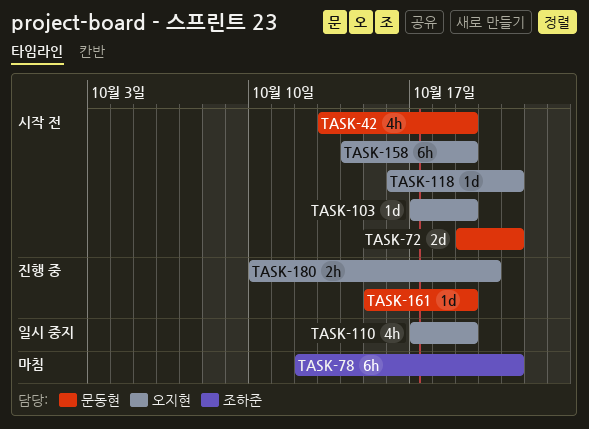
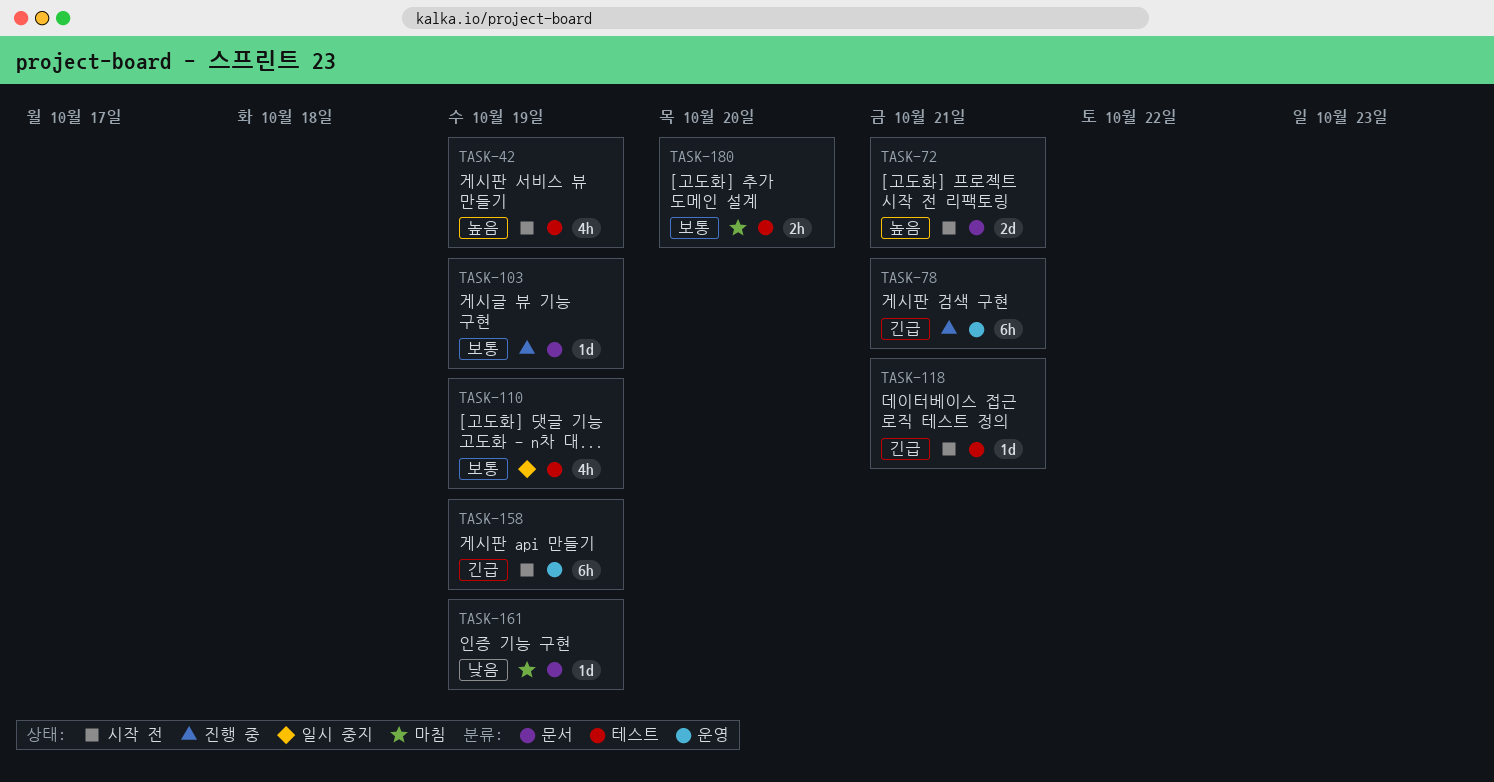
TASK-78, status: 마침 -> 진행 중
TASK-103, status: 시작 전 -> 진행 중
TASK-161, status: 진행 중 -> 마침
TASK-180, status: 진행 중 -> 마침

